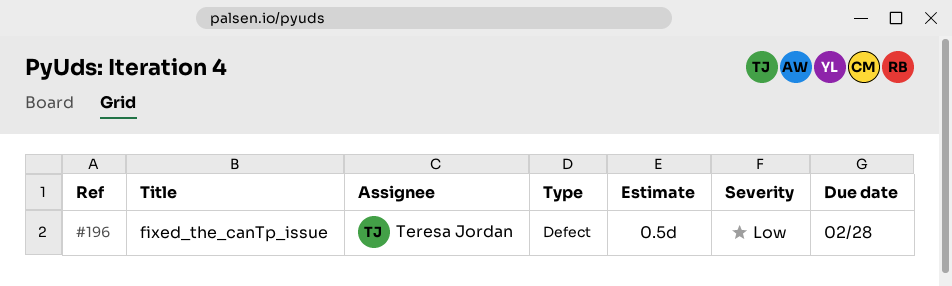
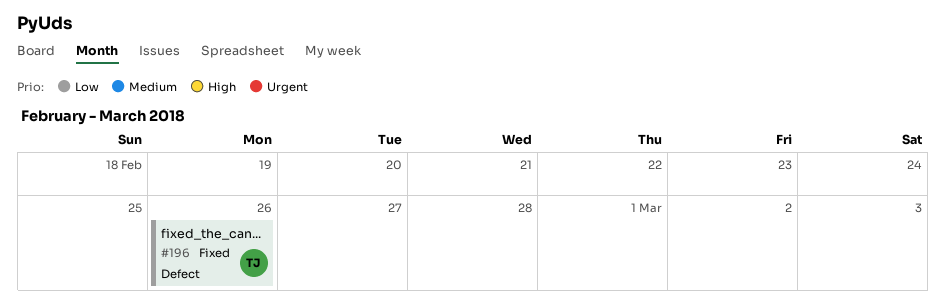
#196, due: Feb 28 -> Feb 26

